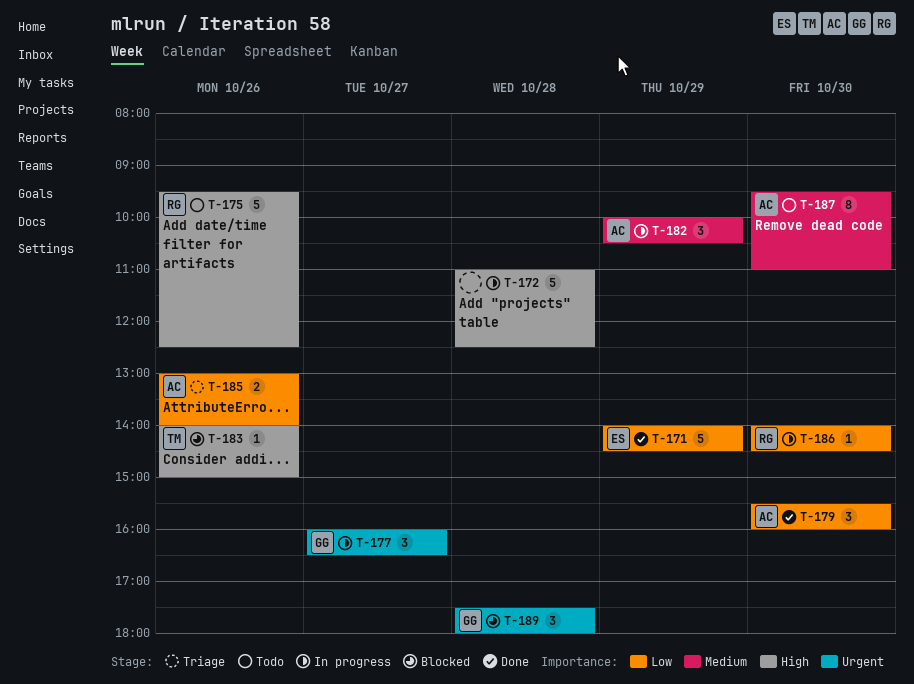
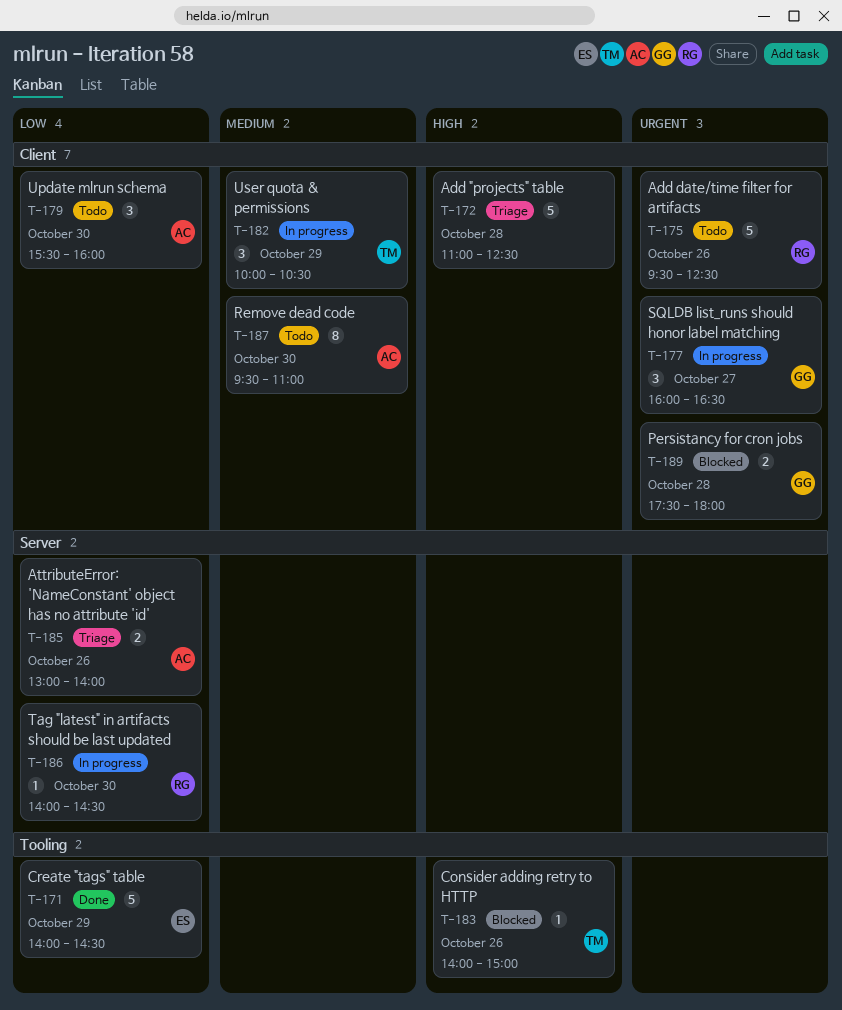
T-172, status: In progress -> Triage
T-175, priority: High -> Urgent
T-179, status: Done -> Todo
T-182, owner: AC -> TM
T-189, estimate: 3 -> 2

